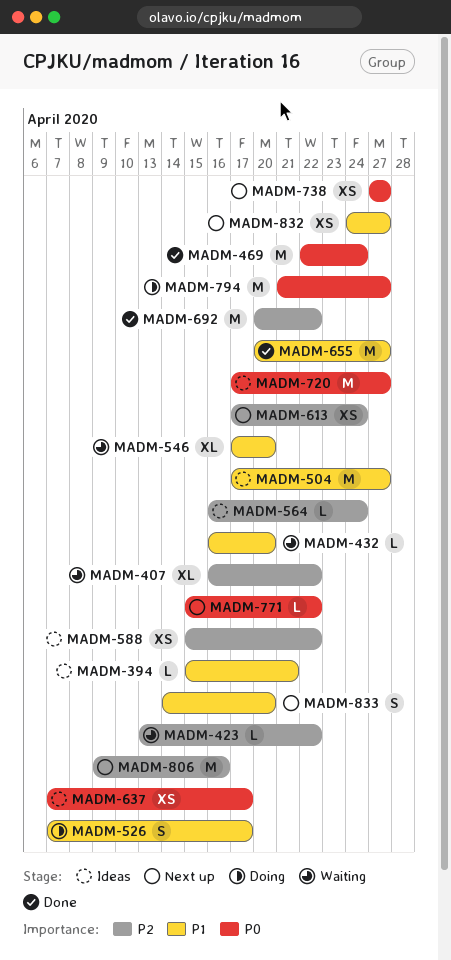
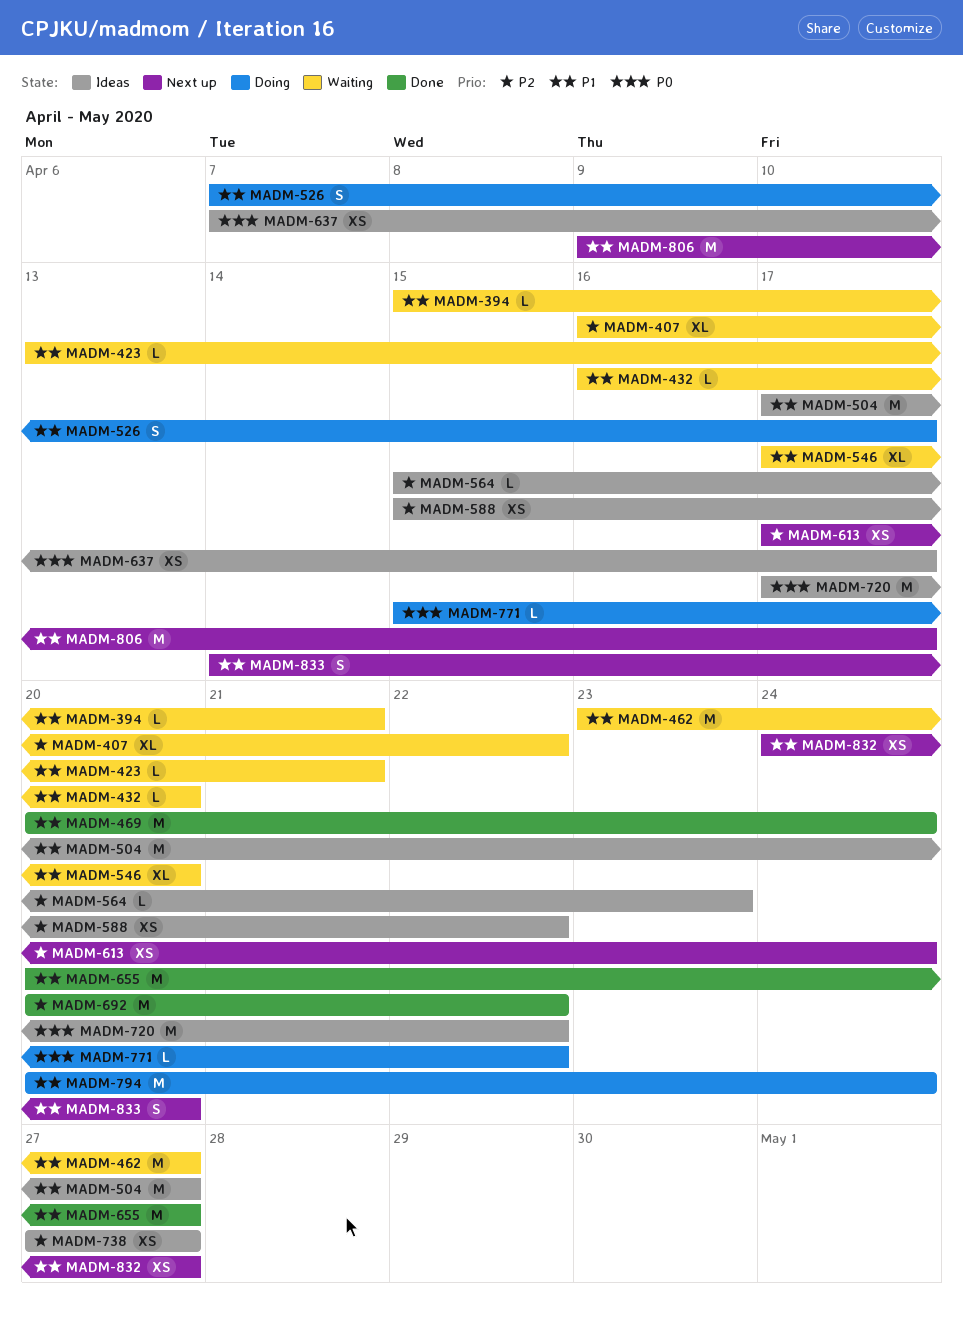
MADM-394, status: Ideas -> Waiting
MADM-423, priority: P2 -> P1
MADM-423, due: Apr 22 -> Apr 21
MADM-462: none -> present
MADM-469, priority: P0 -> P1
MADM-469, start: Apr 22 -> Apr 20
MADM-564, start: Apr 16 -> Apr 15
MADM-564, due: Apr 24 -> Apr 23
MADM-720, due: Apr 27 -> Apr 22
MADM-738, status: Next up -> Ideas
MADM-738, priority: P0 -> P2
MADM-771, status: Next up -> Doing
MADM-794, priority: P0 -> P1
MADM-794, start: Apr 21 -> Apr 20
MADM-794, due: Apr 27 -> Apr 24
MADM-806, priority: P2 -> P1
MADM-806, due: Apr 16 -> Apr 17

